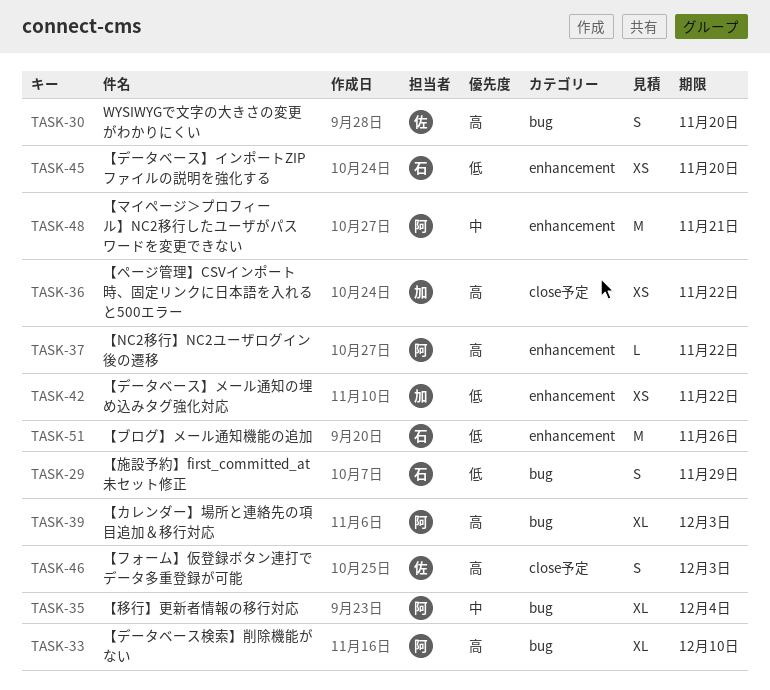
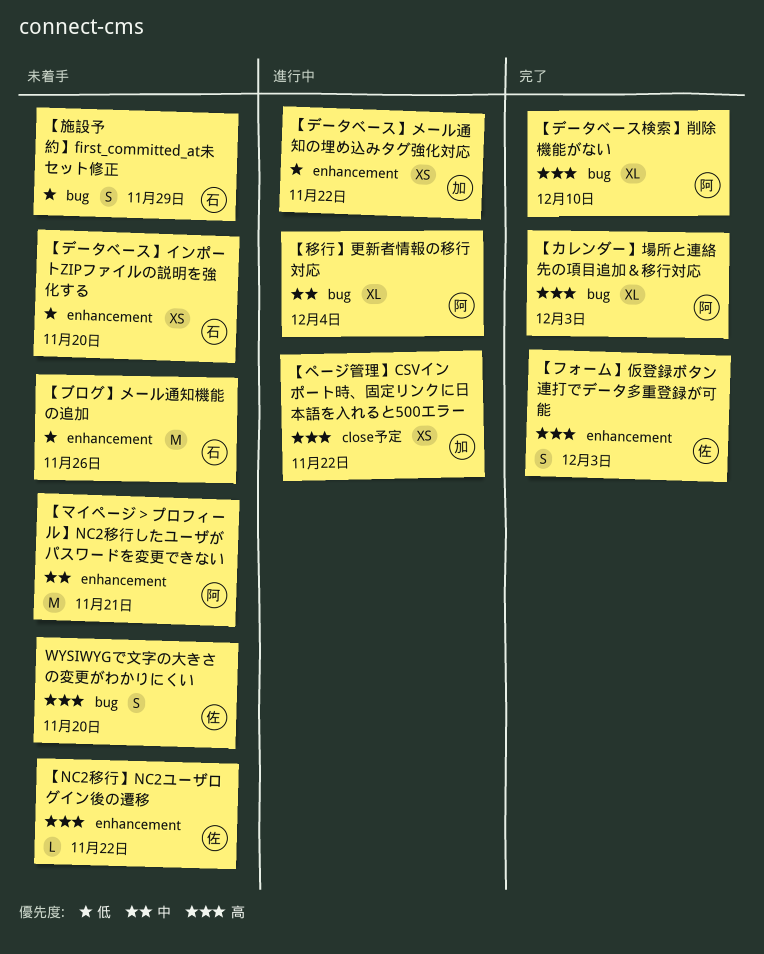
【NC2移行】NC2ユーザログイン後の遷移, owner: 阿 -> 佐
【フォーム】仮登録ボタン連打でデータ多重登録が可能, label: close予定 -> enhancement

